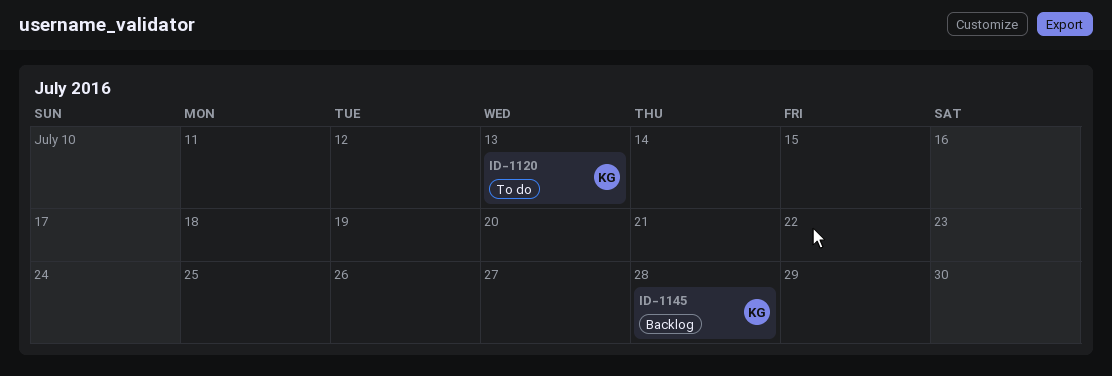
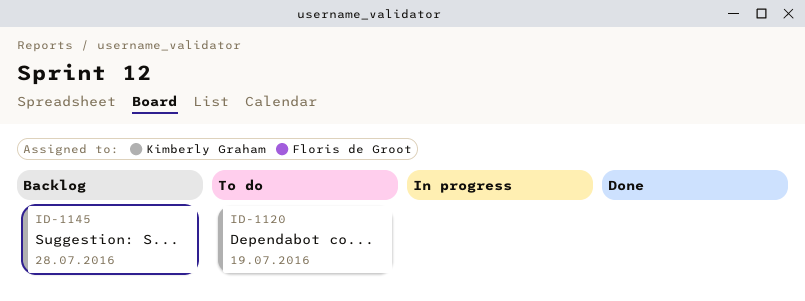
ID-1120, due: Jul 13 -> Jul 19

